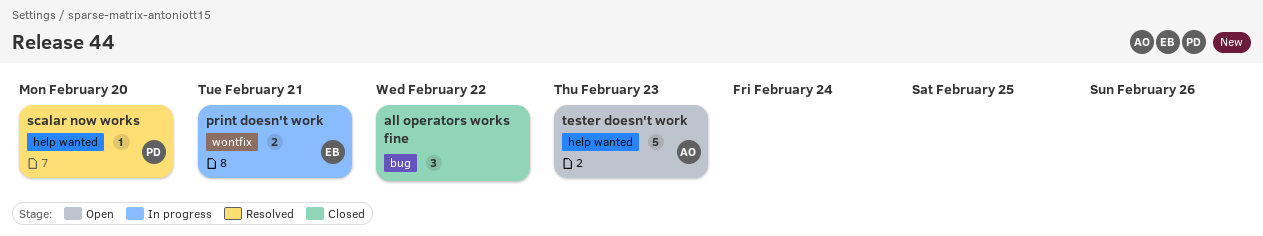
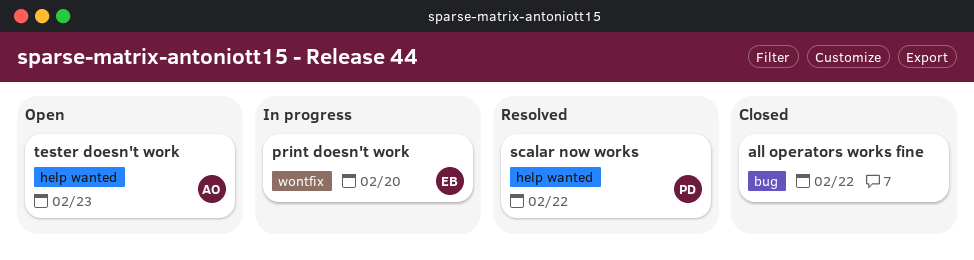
print doesn't work, due: Feb 21 -> Feb 20
scalar now works, due: Feb 20 -> Feb 22

